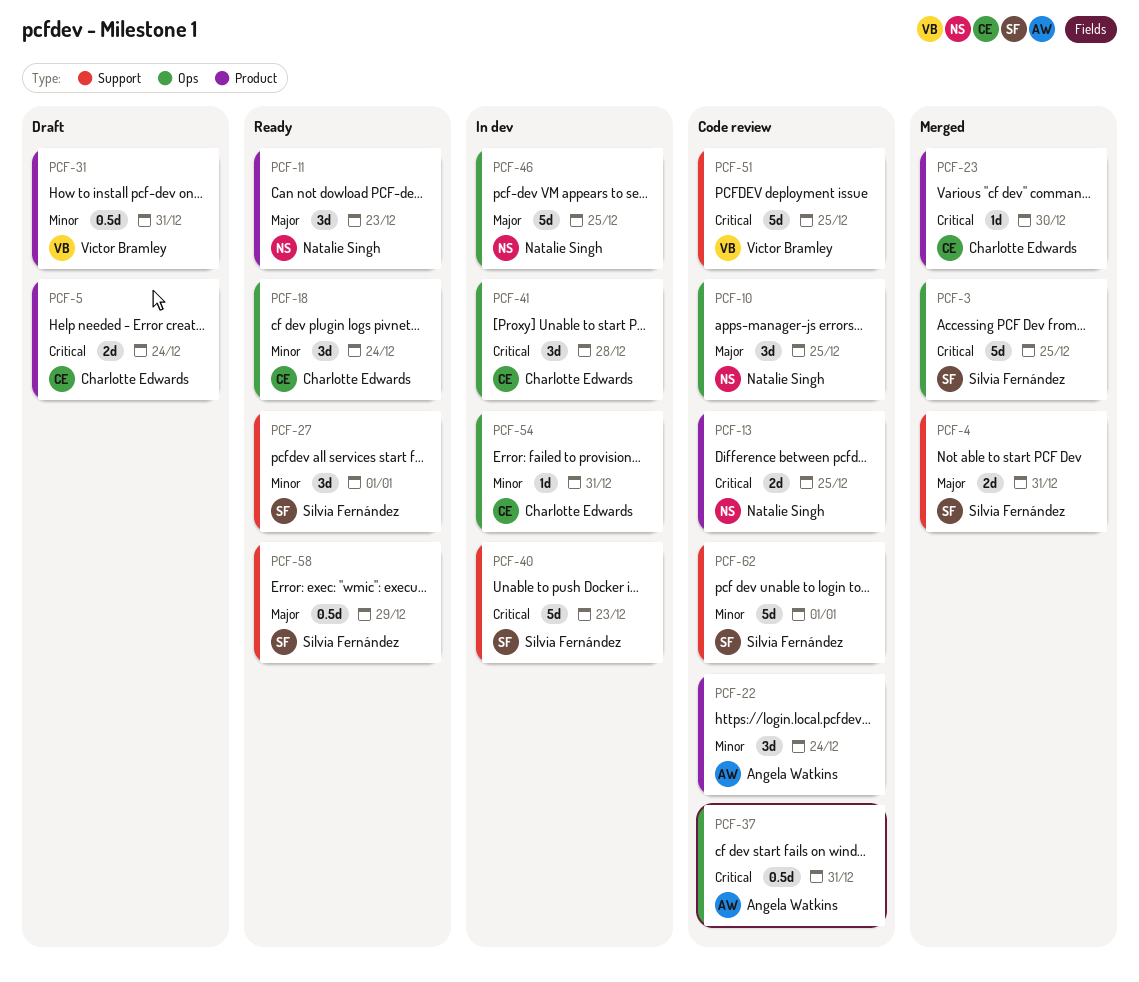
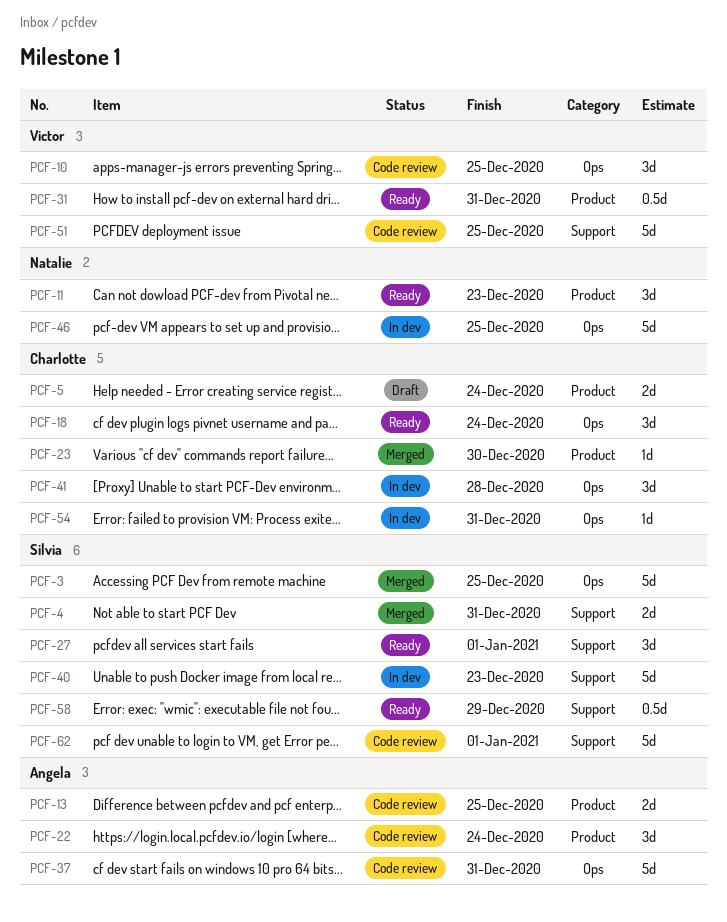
PCF-10, owner: Natalie Singh -> Victor Bramley
PCF-13, owner: Natalie Singh -> Angela Watkins
PCF-31, status: Draft -> Ready
PCF-37, estimate: 0.5d -> 5d

